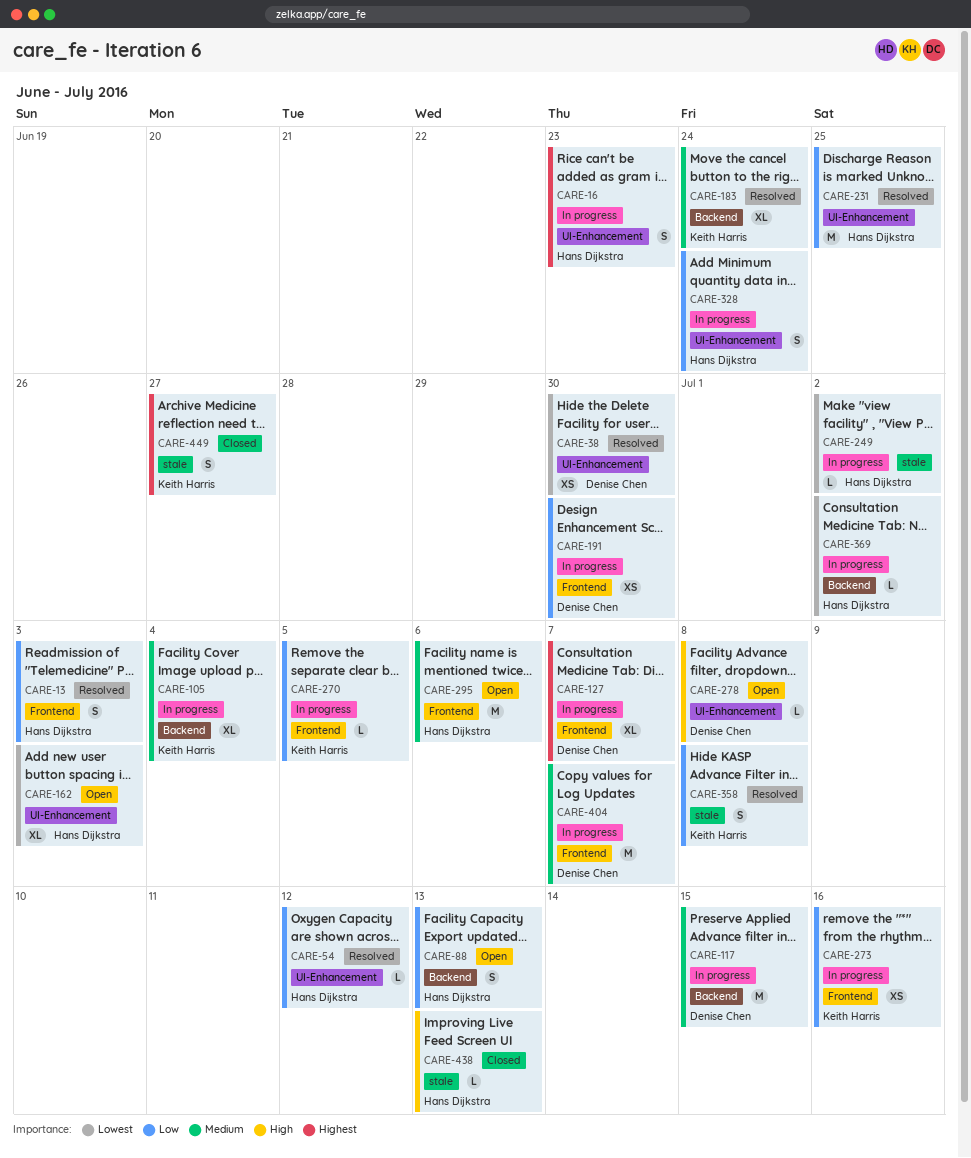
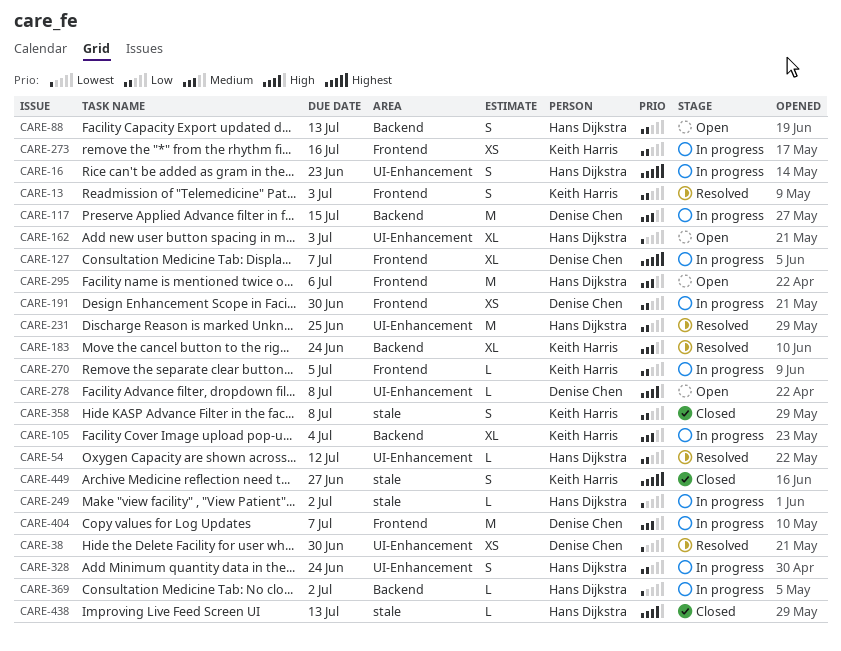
CARE-13, owner: Hans Dijkstra -> Keith Harris
CARE-358, status: Resolved -> Closed

